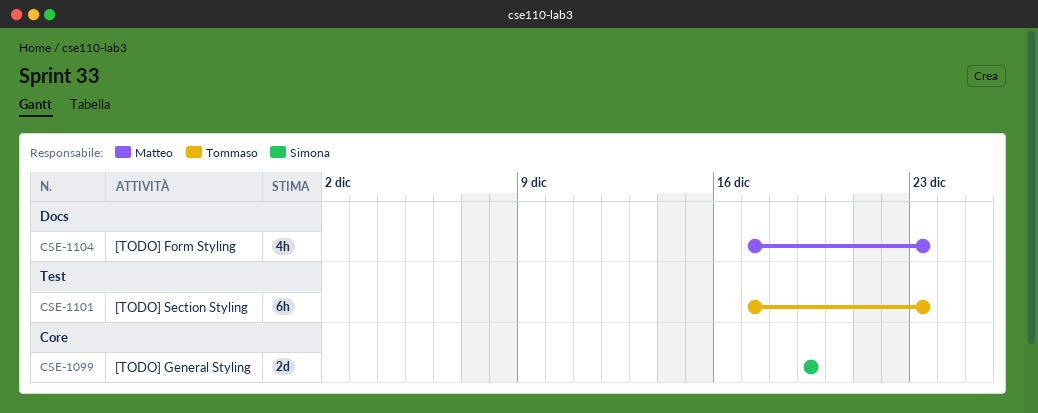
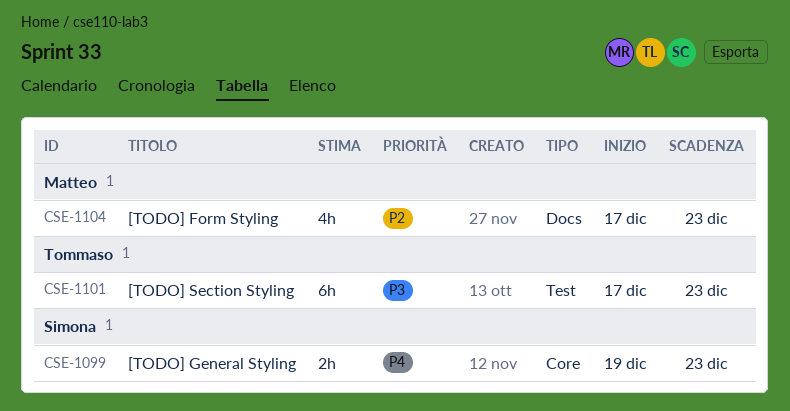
CSE-1099, estimate: 2d -> 2h
CSE-1099, due: Dec 19 -> Dec 23

